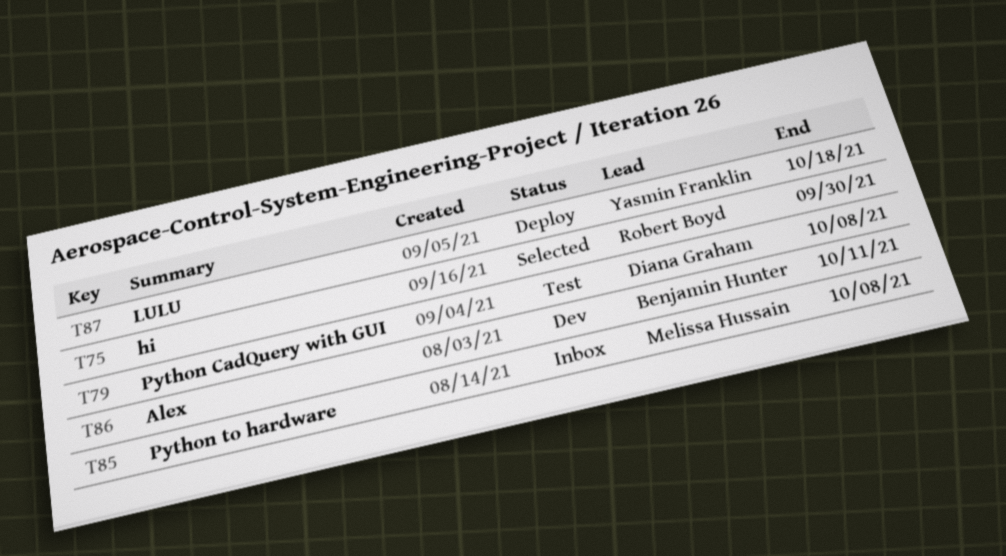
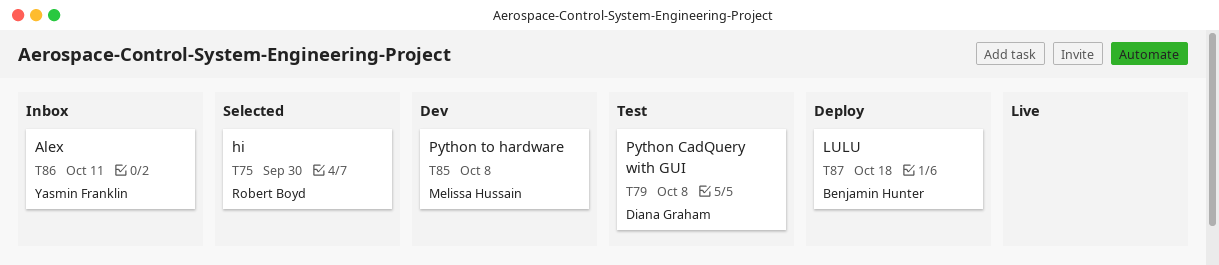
T85, status: Inbox -> Dev
T86, status: Dev -> Inbox
T86, owner: Benjamin Hunter -> Yasmin Franklin
T87, owner: Yasmin Franklin -> Benjamin Hunter

